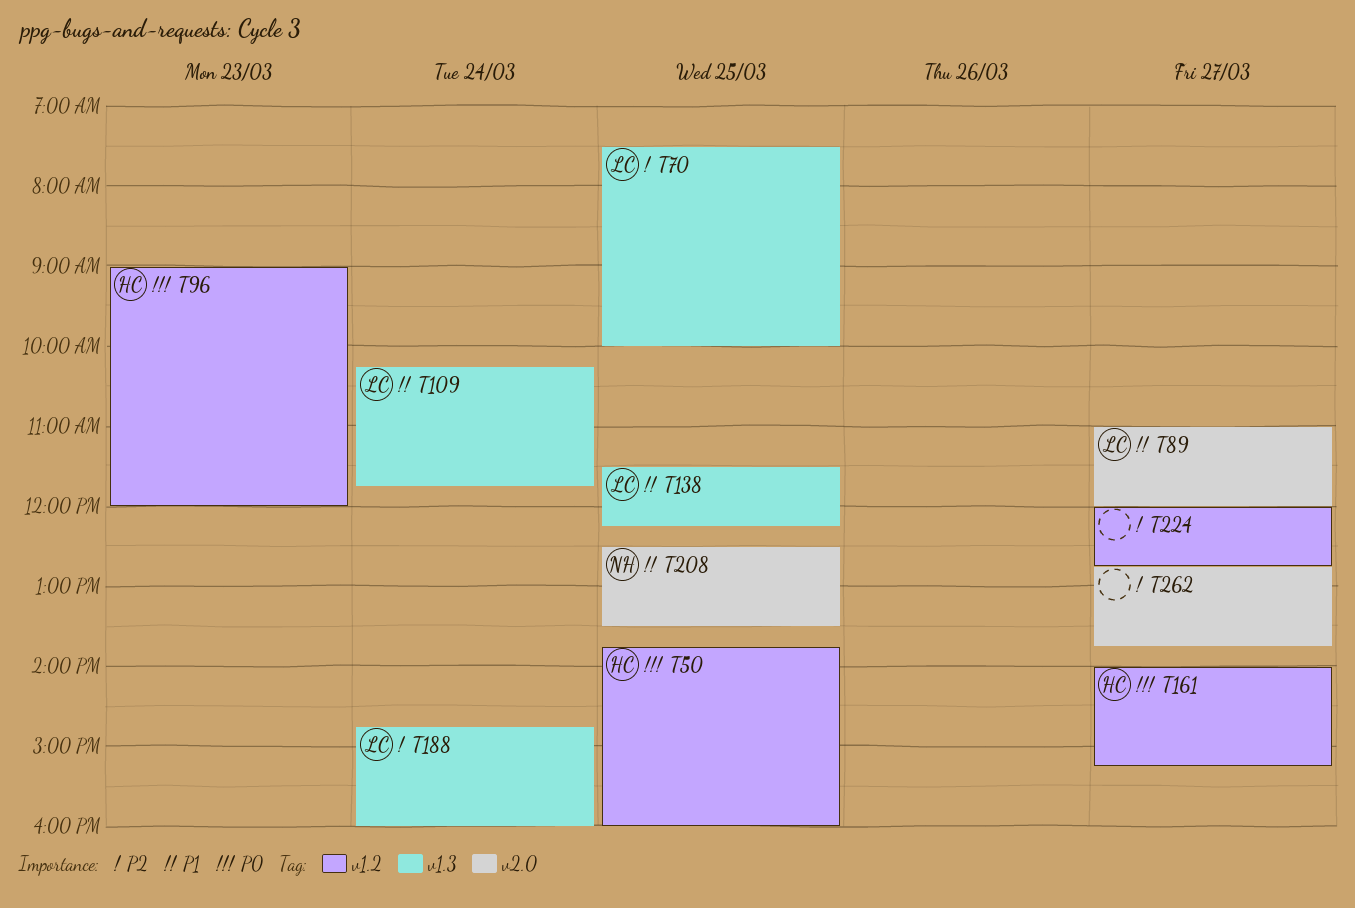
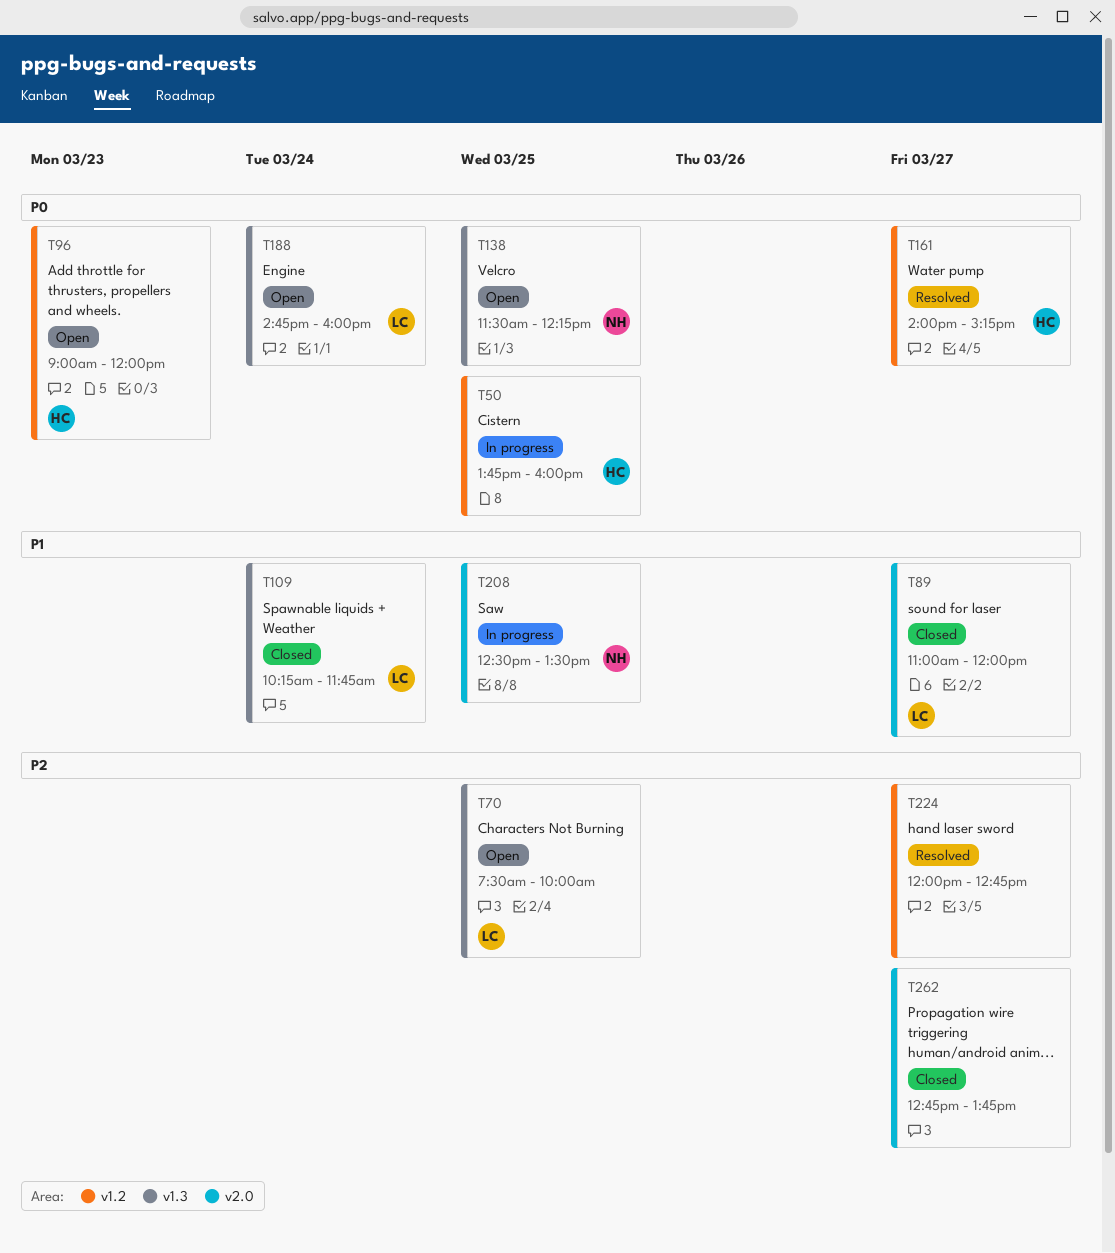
T138, owner: LC -> NH
T138, priority: P1 -> P0
T188, priority: P2 -> P0

